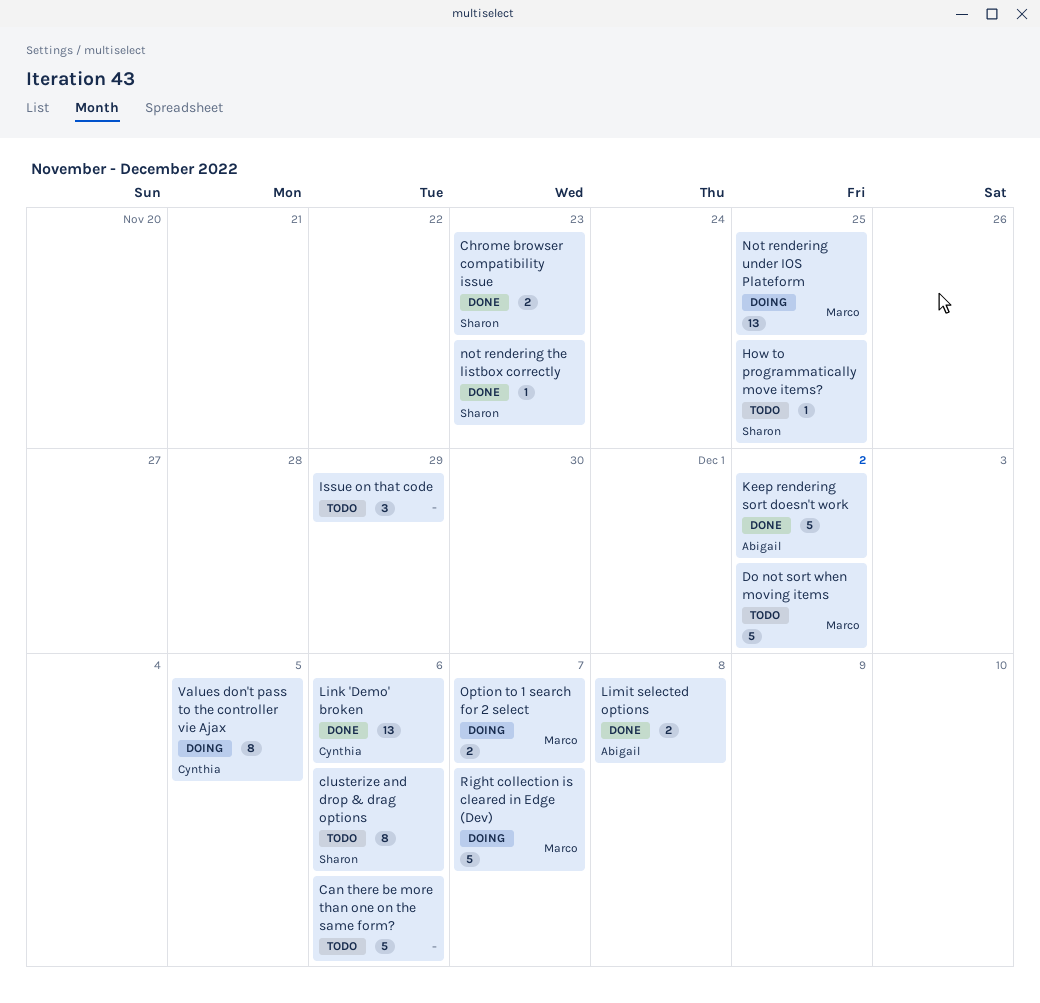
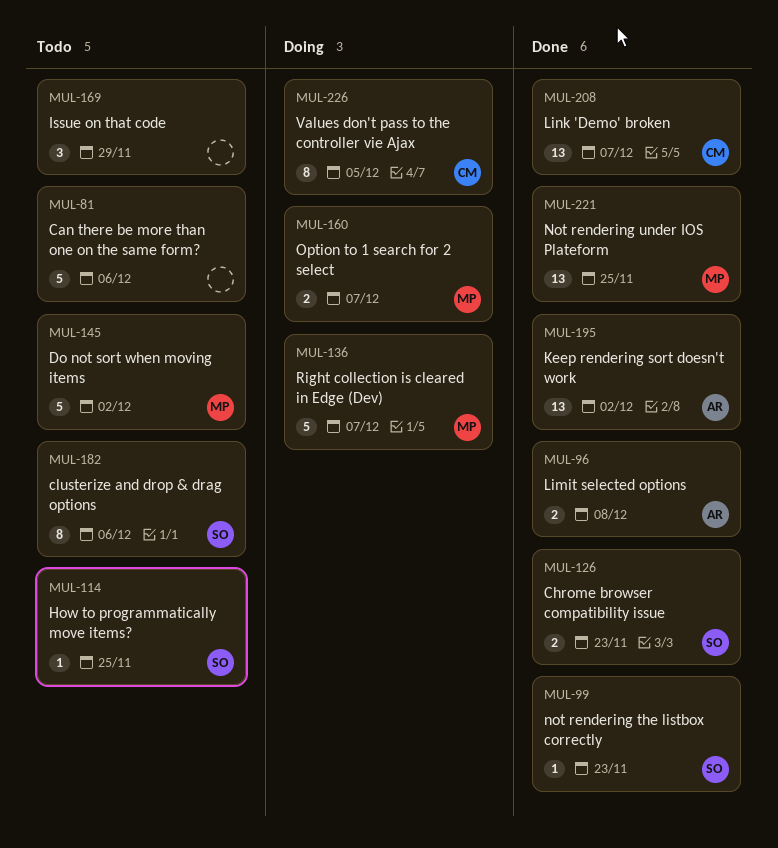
Keep rendering sort doesn't work, estimate: 5 -> 13
Link 'Demo' broken, due: Dec 6 -> Dec 7
Not rendering under IOS Plateform, status: Doing -> Done

